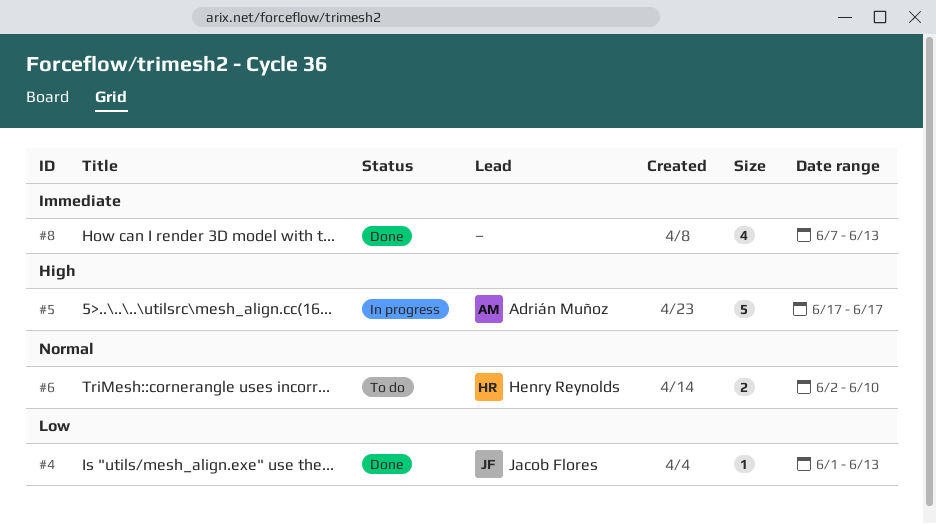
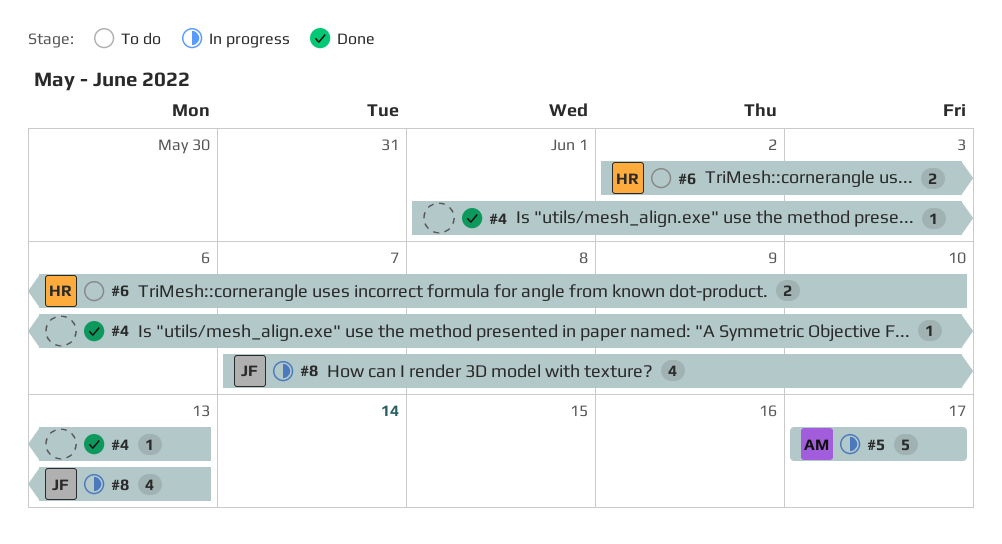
#4, owner: Jacob Flores -> none
#8, status: Done -> In progress
#8, owner: none -> Jacob Flores

